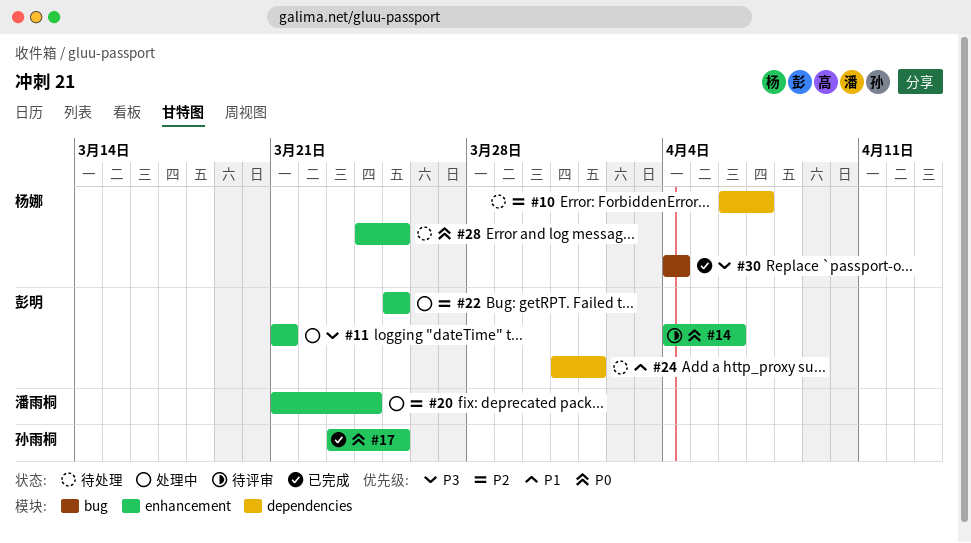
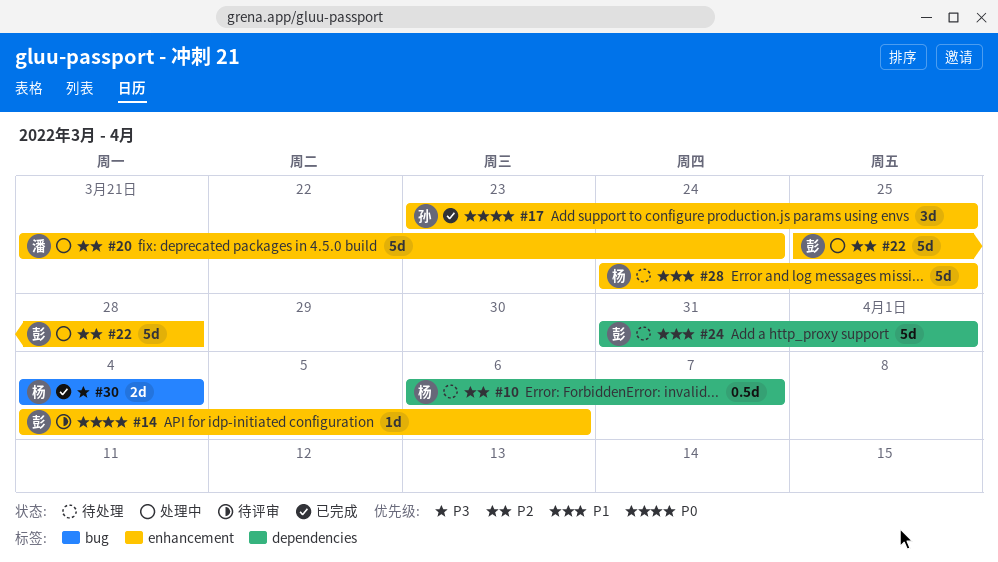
#11: present -> none
#22, due: Mar 25 -> Mar 28
#28, priority: P0 -> P1

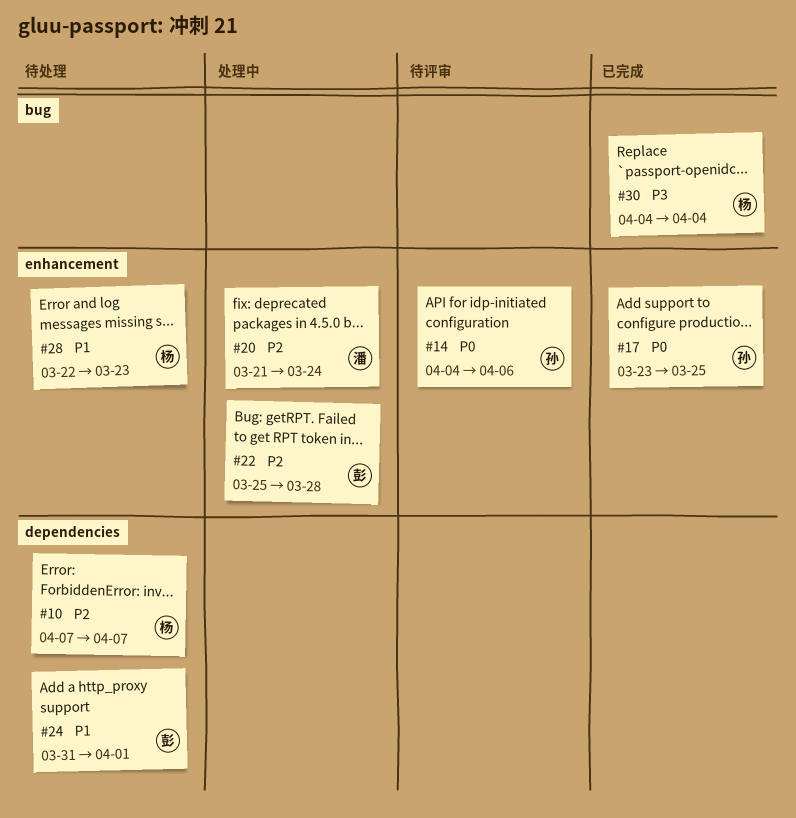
#10, start: Apr 6 -> Apr 7
#14, owner: 彭 -> 孙
#28, start: Mar 24 -> Mar 22
#28, due: Mar 25 -> Mar 23

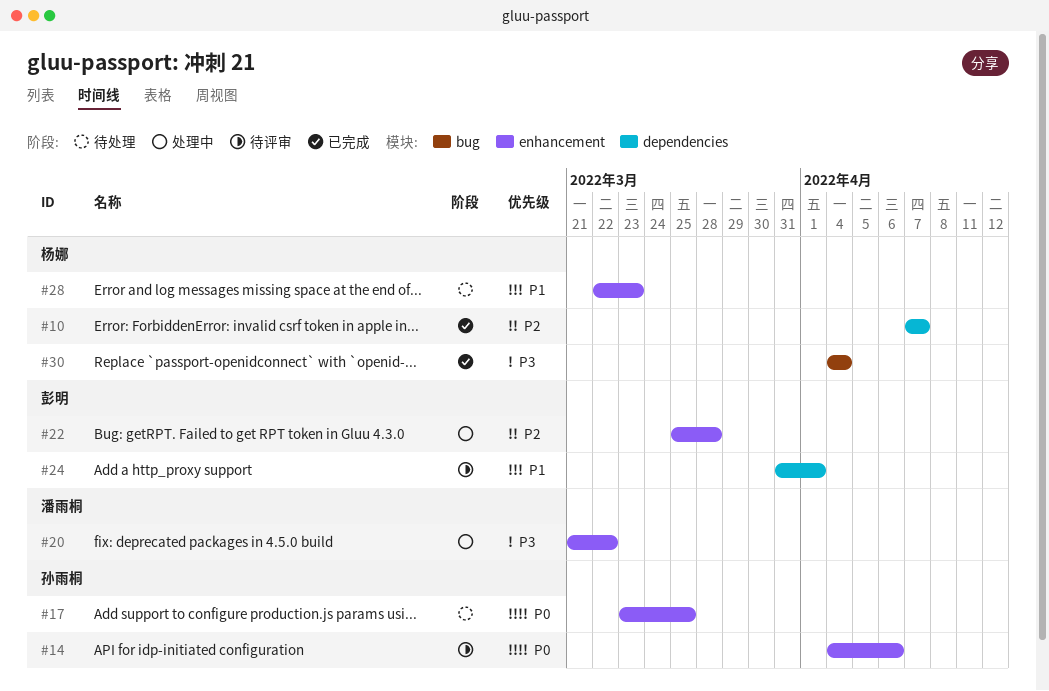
#10, status: 待处理 -> 已完成
#17, status: 已完成 -> 待处理
#20, priority: P2 -> P3
#20, due: Mar 24 -> Mar 22
#24, status: 待处理 -> 待评审

